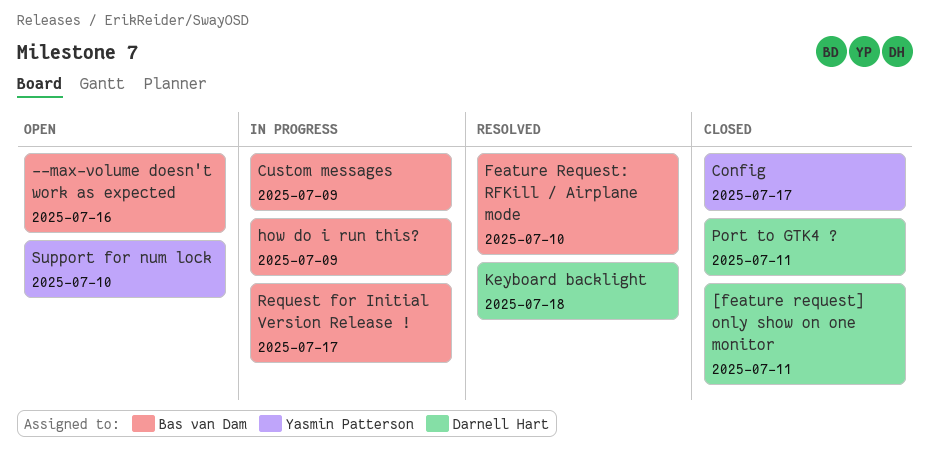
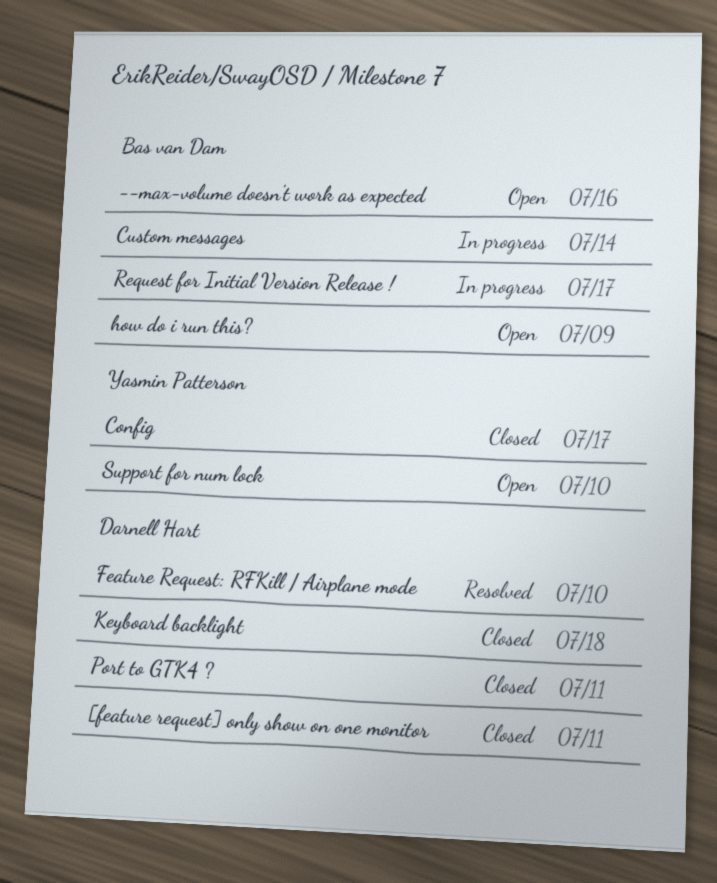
Custom messages, due: Jul 9 -> Jul 14
Feature Request: RFKill / Airplane mode, owner: Bas van Dam -> Darnell Hart
how do i run this?, status: In progress -> Open
Keyboard backlight, status: Resolved -> Closed

